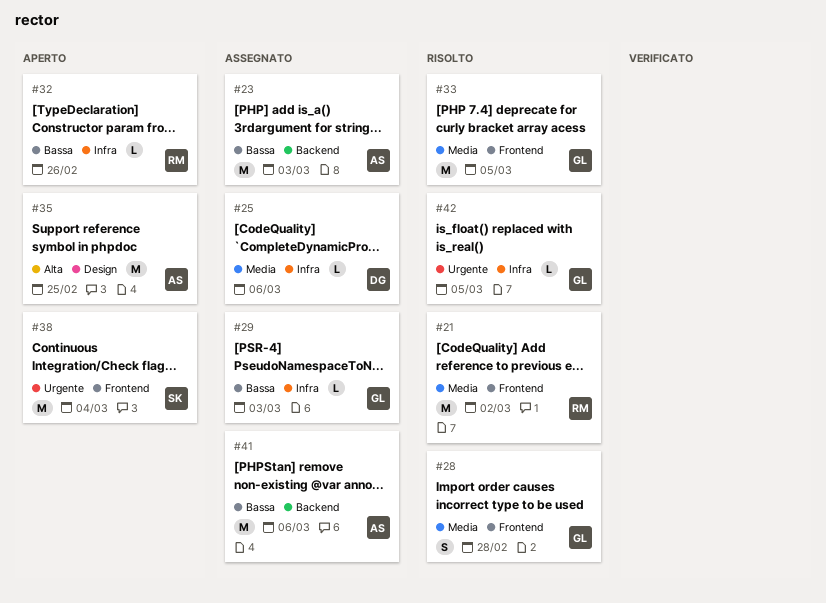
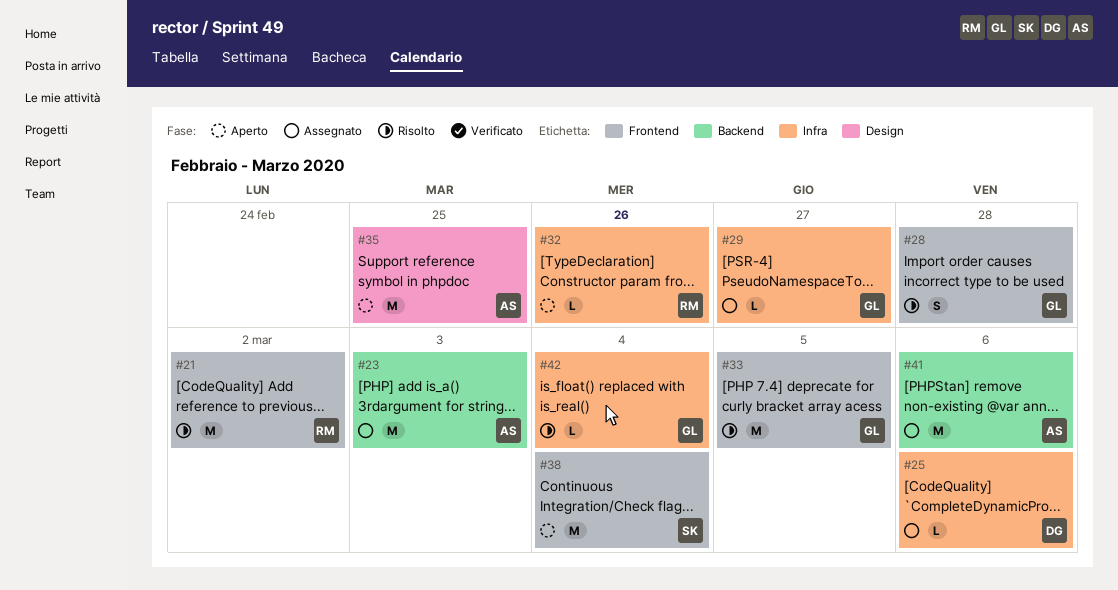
#29, due: Mar 3 -> Feb 27
#42, due: Mar 5 -> Mar 4

